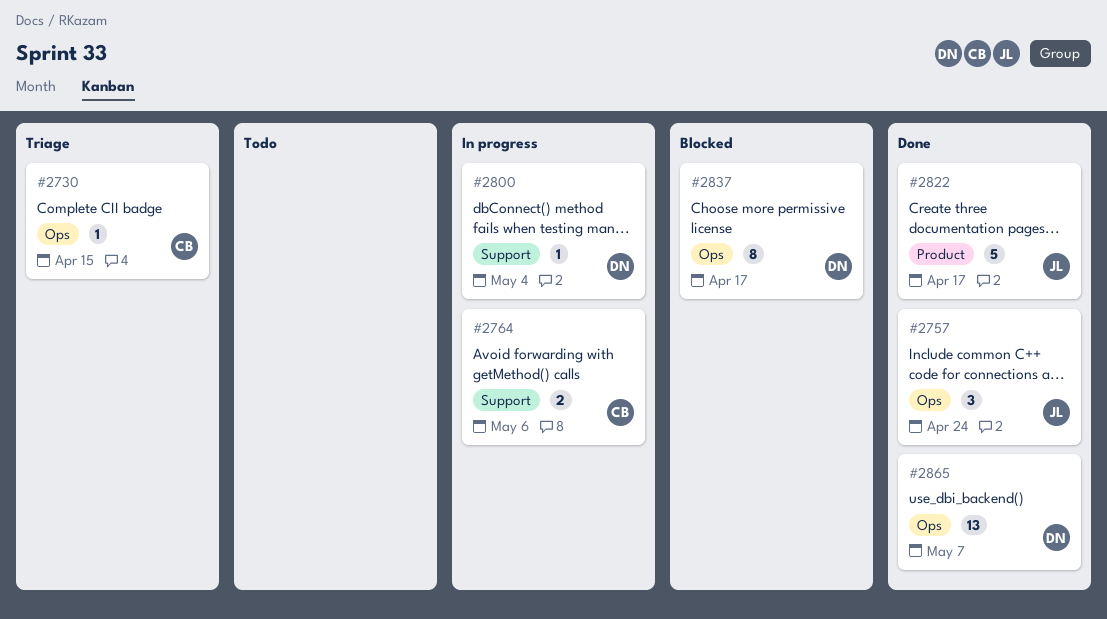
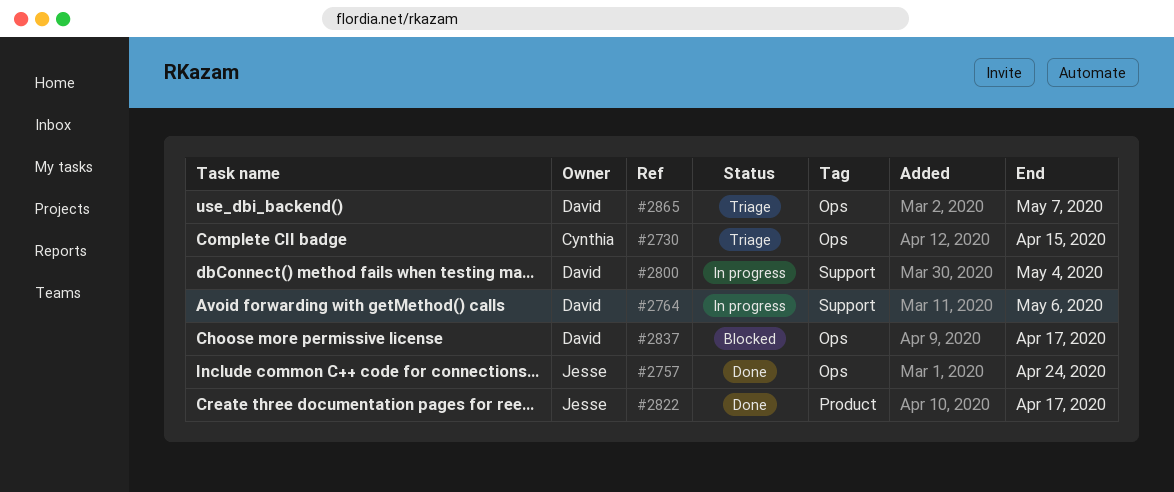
#2764, owner: Cynthia -> David
#2865, status: Done -> Triage

